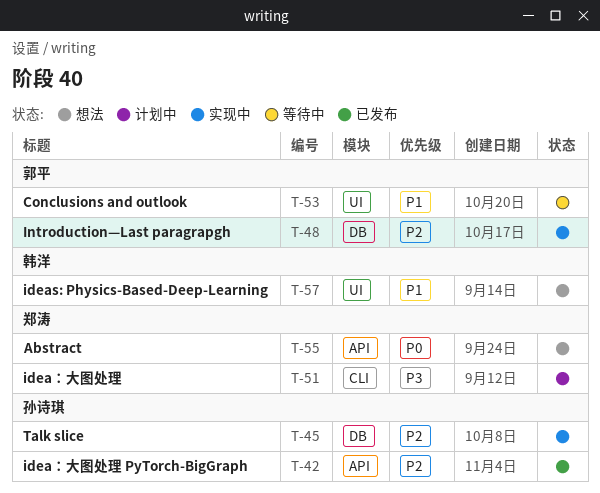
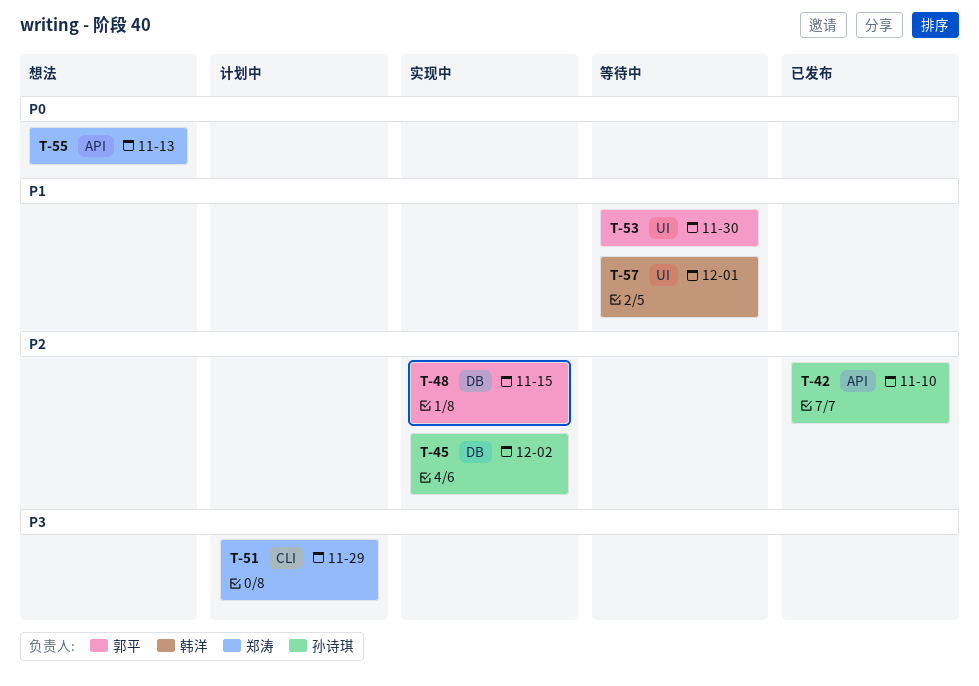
T-57, status: 想法 -> 等待中

